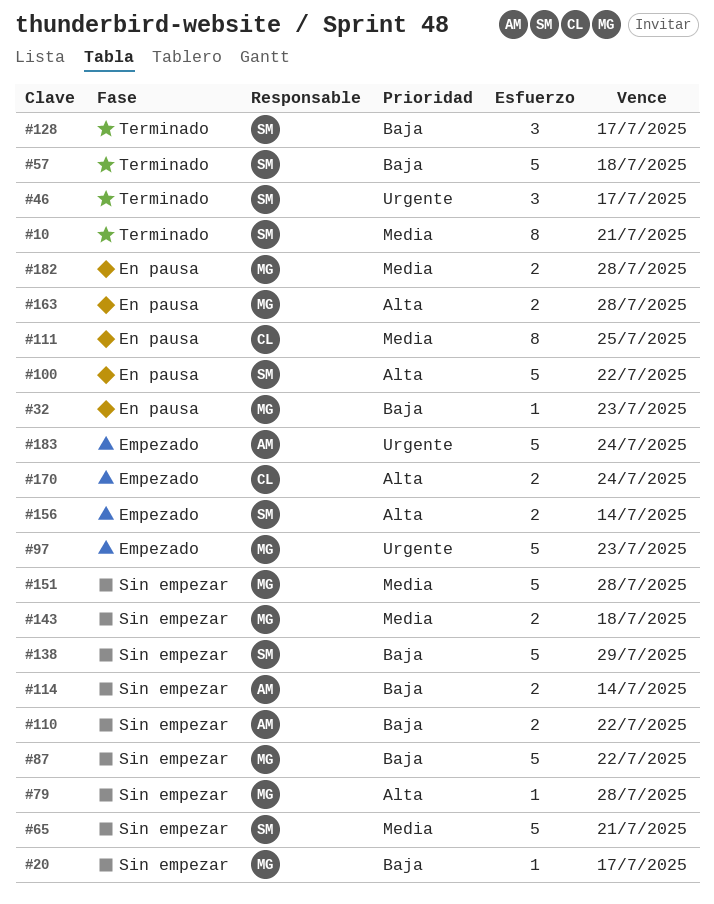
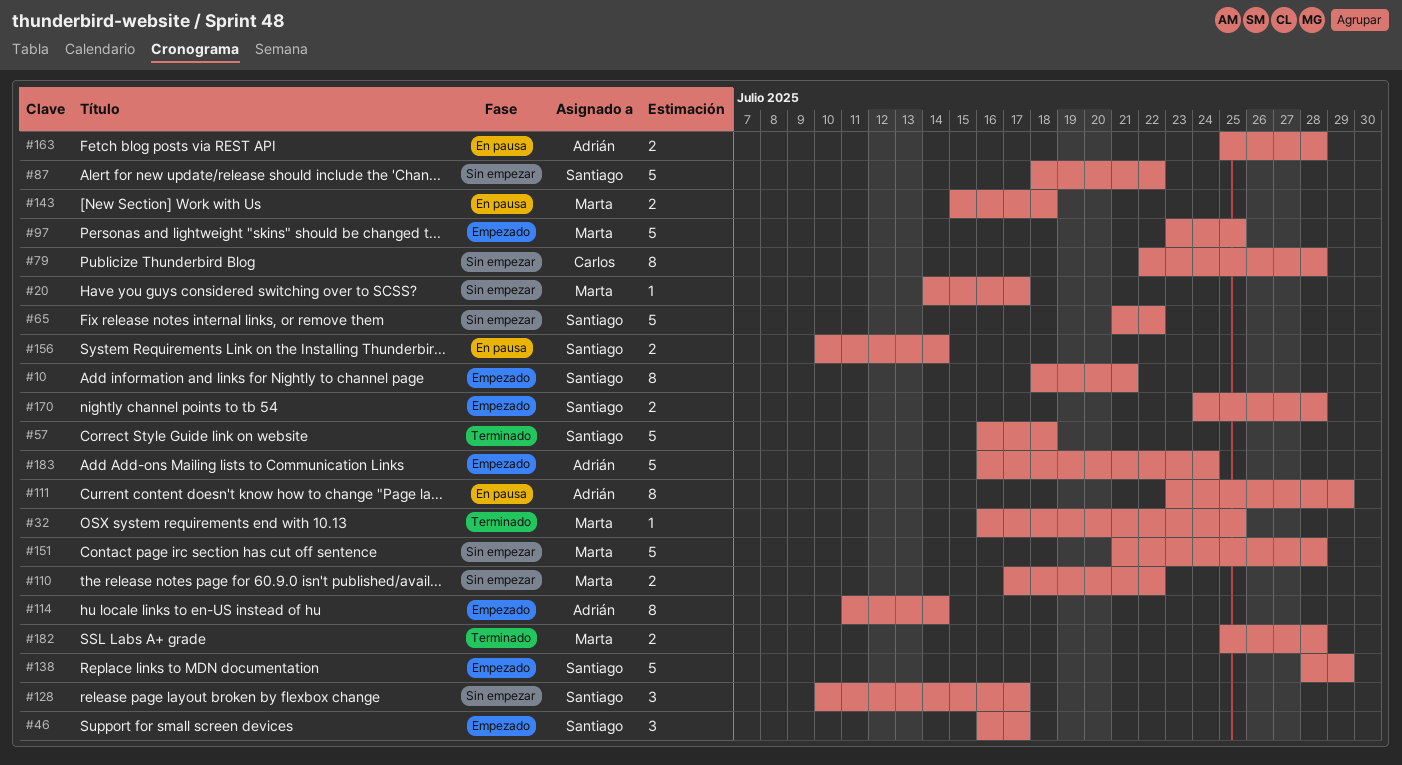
#10, status: Terminado -> Empezado
#32, status: En pausa -> Terminado
#32, due: Jul 23 -> Jul 25
#46, status: Terminado -> Empezado
#65, due: Jul 21 -> Jul 22
#79, owner: Marta -> Carlos
#79, estimate: 1 -> 8
#87, owner: Marta -> Santiago
#97, due: Jul 23 -> Jul 25
#100: present -> none
#110, owner: Adrián -> Marta
#111, owner: Carlos -> Adrián
#111, due: Jul 25 -> Jul 29
#114, status: Sin empezar -> Empezado
#114, estimate: 2 -> 8
#128, status: Terminado -> Sin empezar
#138, status: Sin empezar -> Empezado
#143, status: Sin empezar -> En pausa
#156, status: Empezado -> En pausa
#163, owner: Marta -> Adrián
#170, owner: Carlos -> Santiago
#170, due: Jul 24 -> Jul 28
#182, status: En pausa -> Terminado

